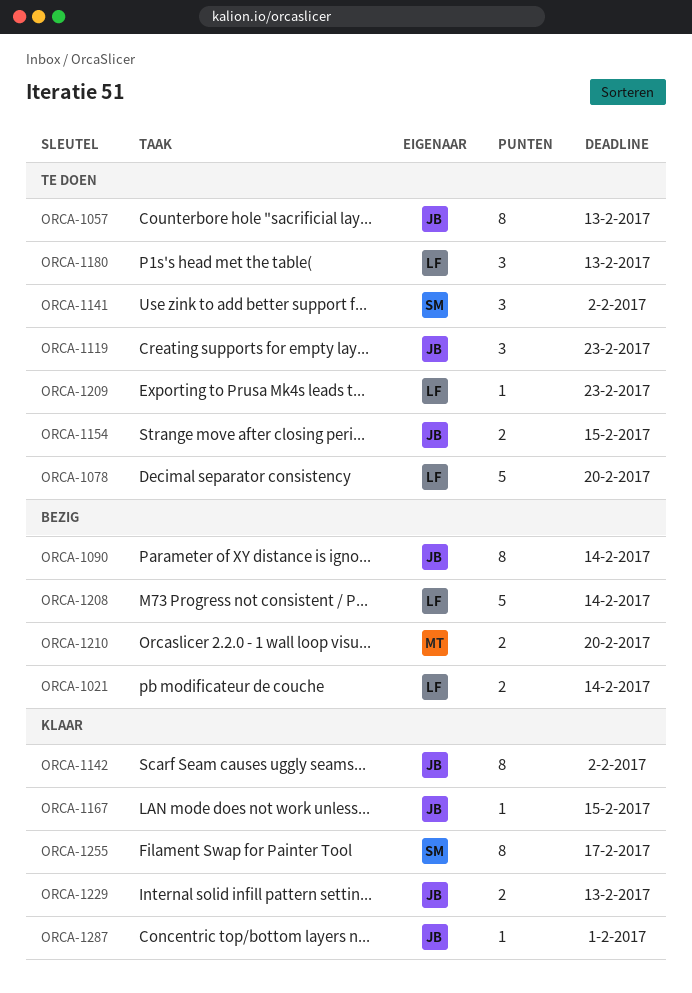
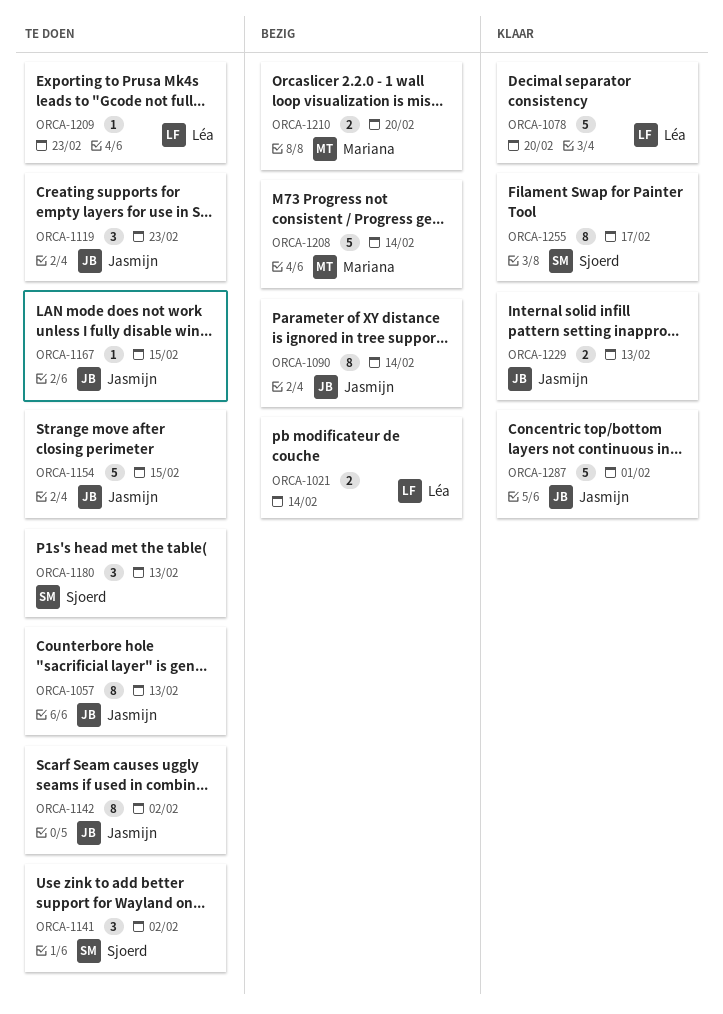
ORCA-1078, status: Te doen -> Klaar
ORCA-1142, status: Klaar -> Te doen
ORCA-1154, estimate: 2 -> 5
ORCA-1167, status: Klaar -> Te doen
ORCA-1180, owner: Léa -> Sjoerd
ORCA-1208, owner: Léa -> Mariana
ORCA-1287, estimate: 1 -> 5

